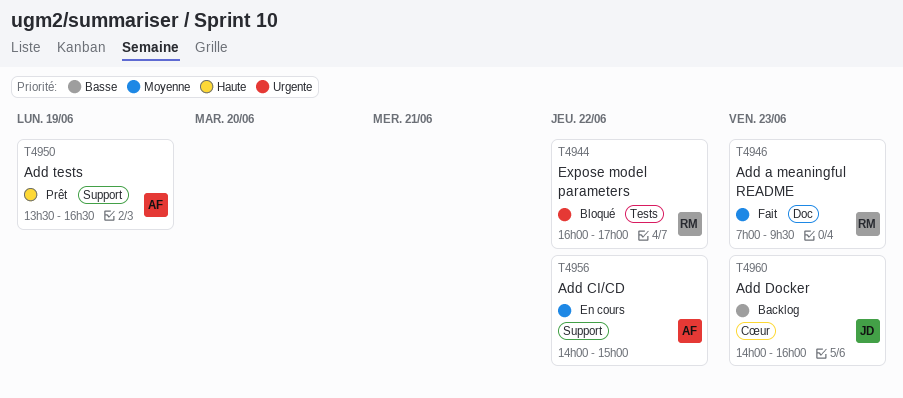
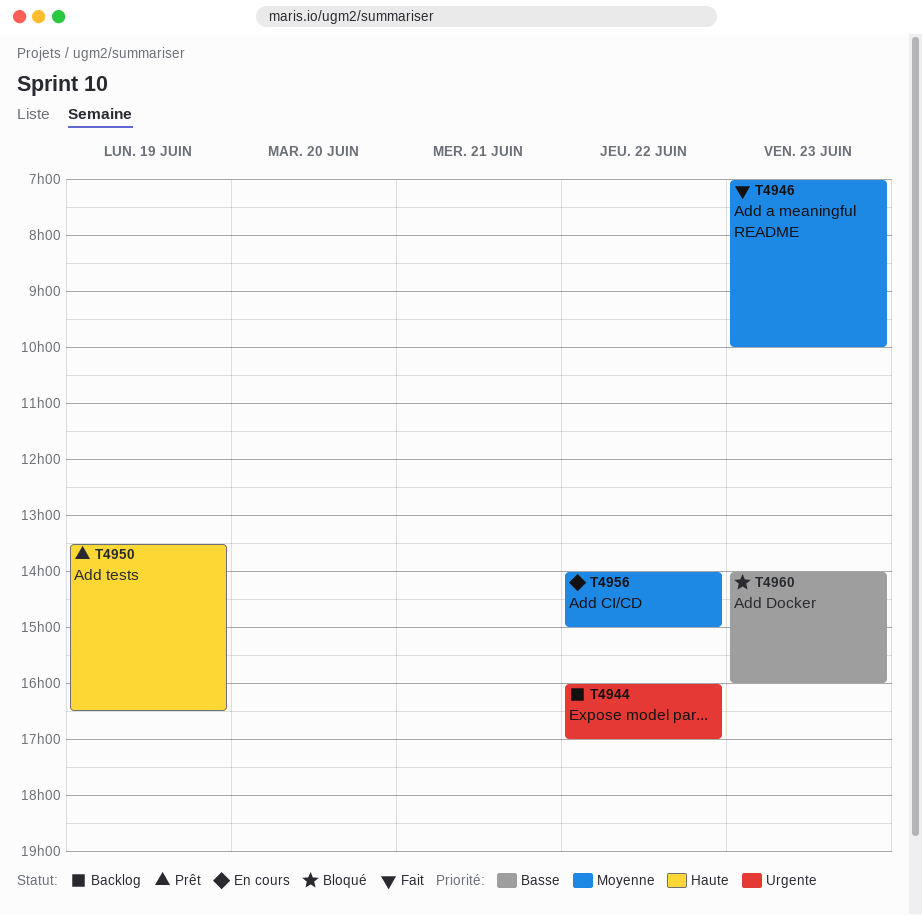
T4944, status: Bloqué -> Backlog
T4946, ends: 09:30 -> 10:00
T4960, status: Backlog -> Bloqué

